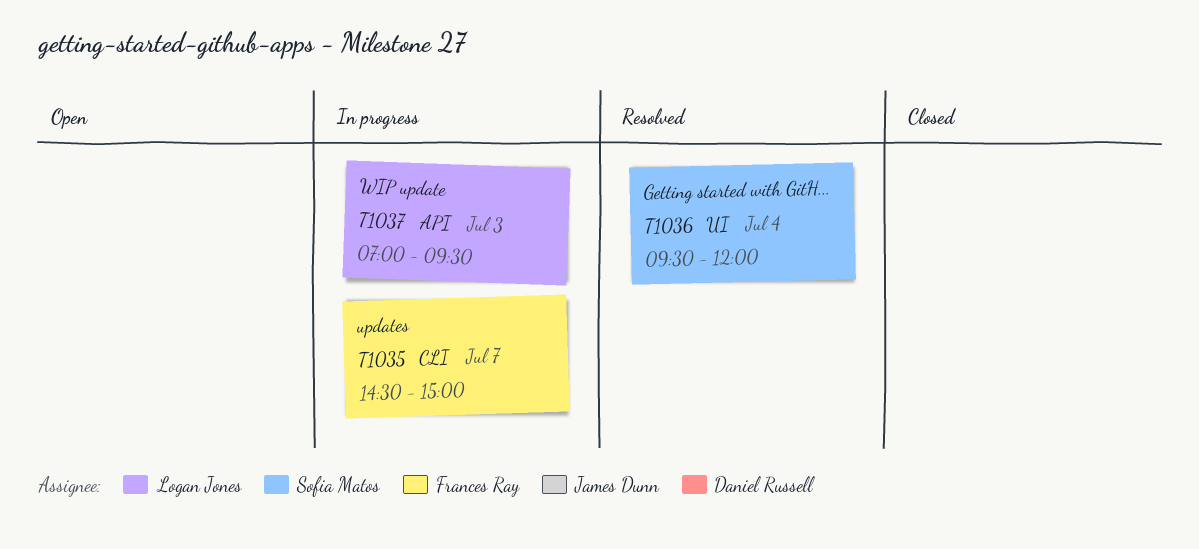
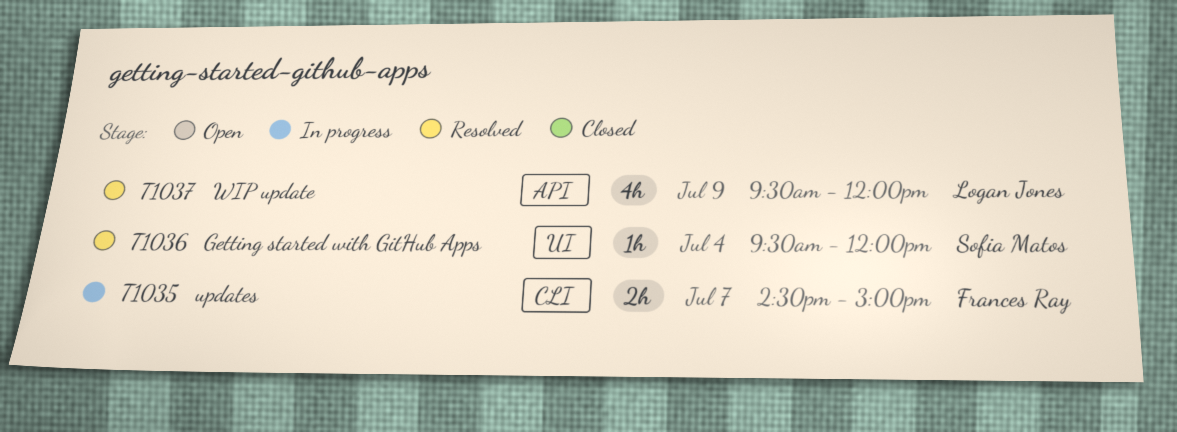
T1037, status: In progress -> Resolved
T1037, day: Jul 3 -> Jul 9
T1037, begins: 07:00 -> 09:30
T1037, ends: 09:30 -> 12:00

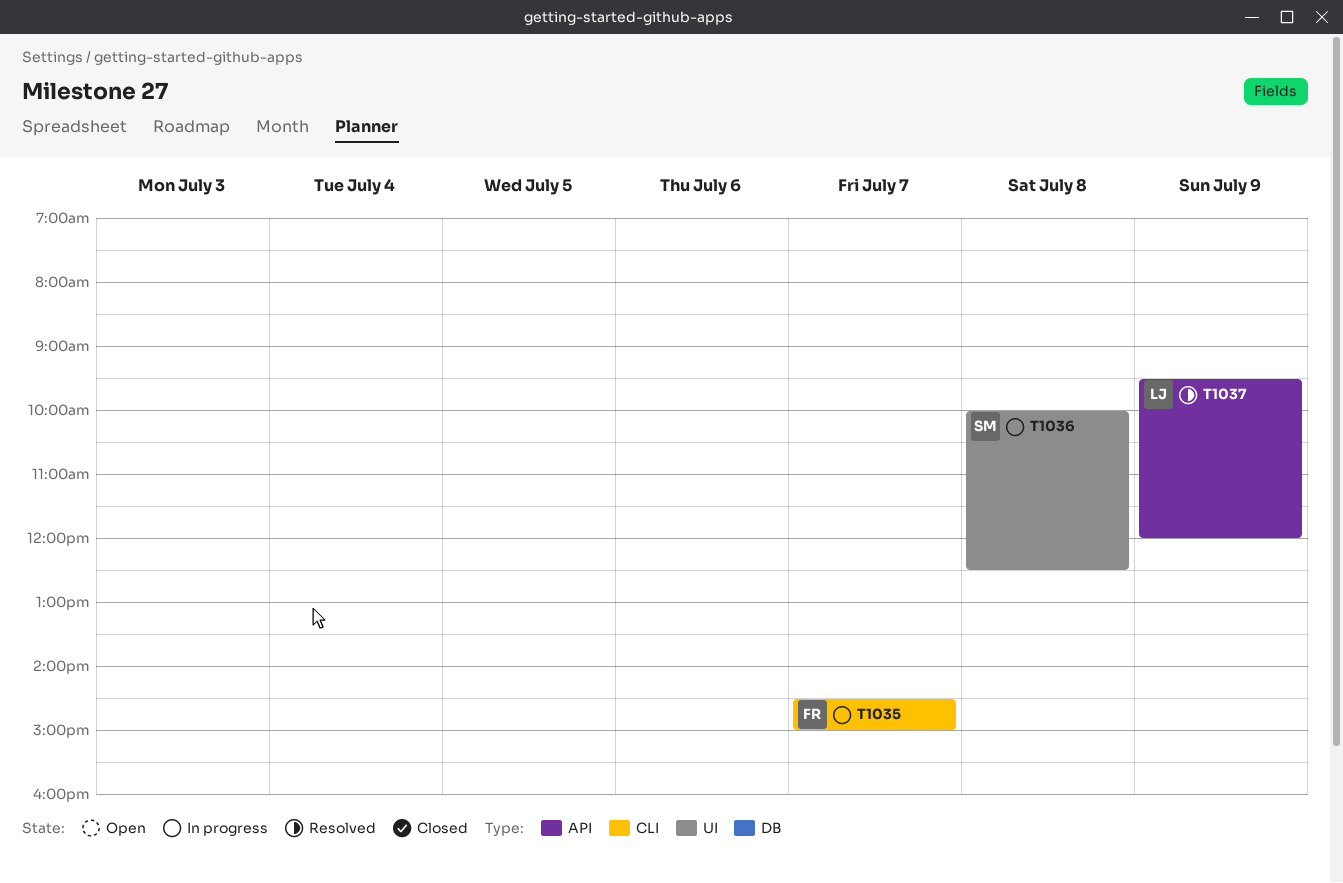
T1036, status: Resolved -> In progress
T1036, day: Jul 4 -> Jul 8
T1036, begins: 09:30 -> 10:00
T1036, ends: 12:00 -> 12:30

